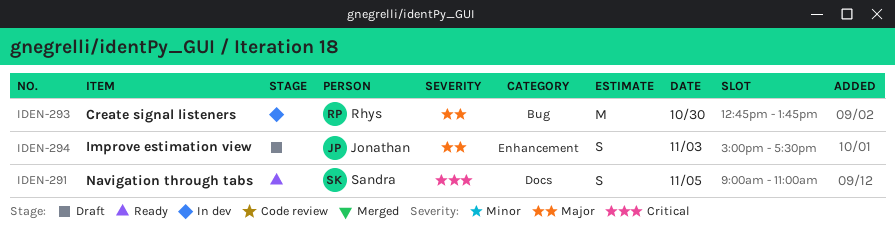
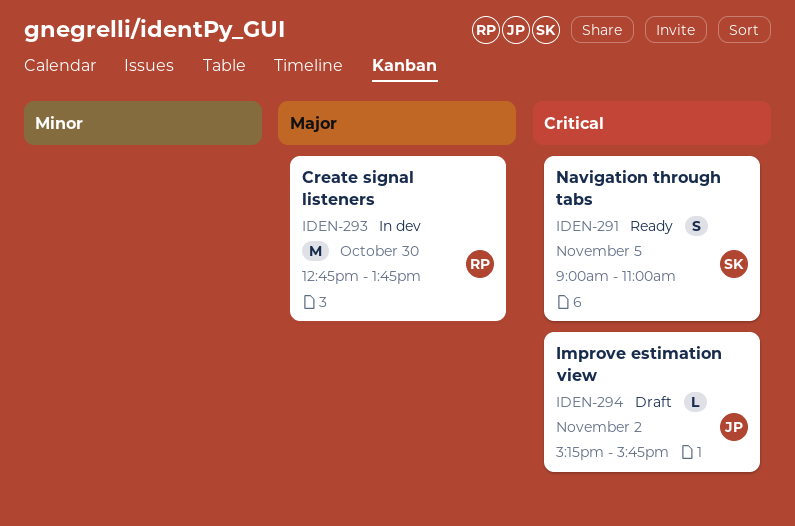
IDEN-294, priority: Major -> Critical
IDEN-294, estimate: S -> L
IDEN-294, day: Nov 3 -> Nov 2
IDEN-294, begins: 15:00 -> 15:15
IDEN-294, ends: 17:30 -> 15:45

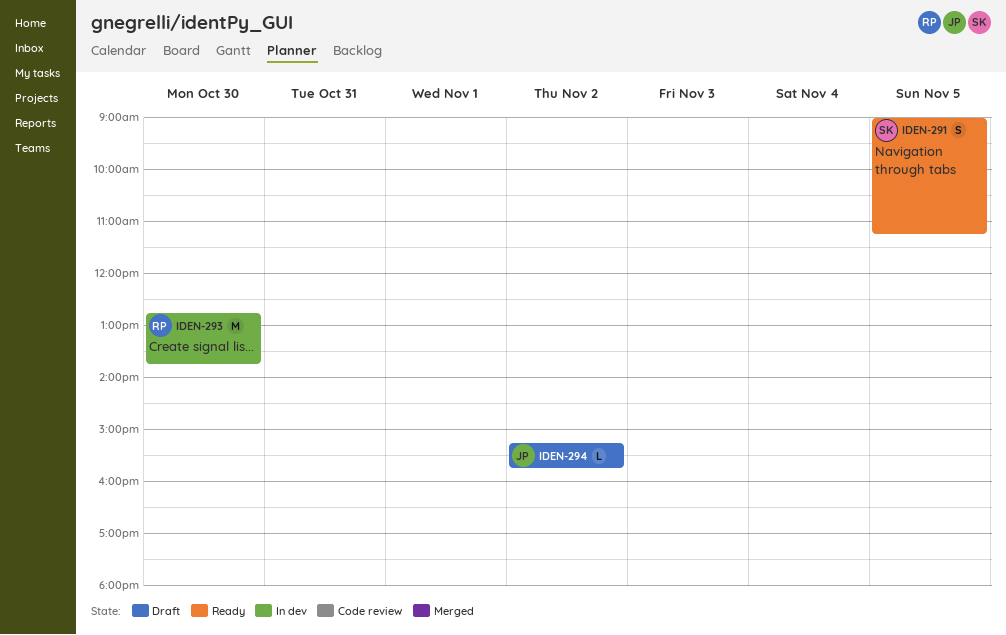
IDEN-291, ends: 11:00 -> 11:15

